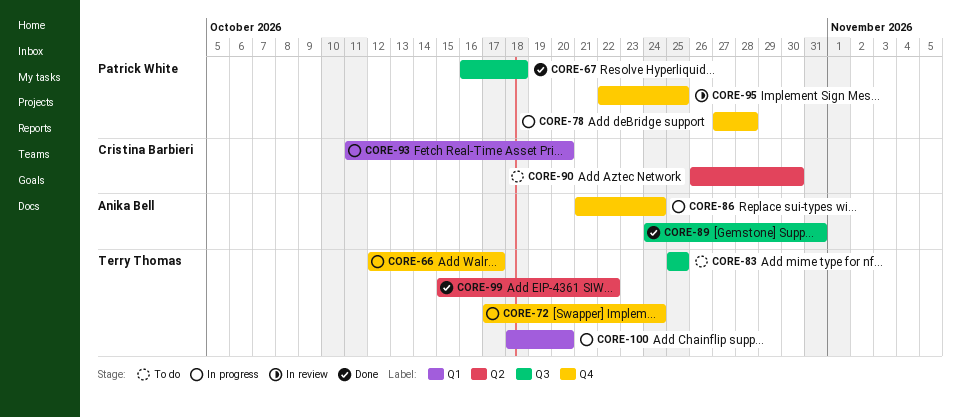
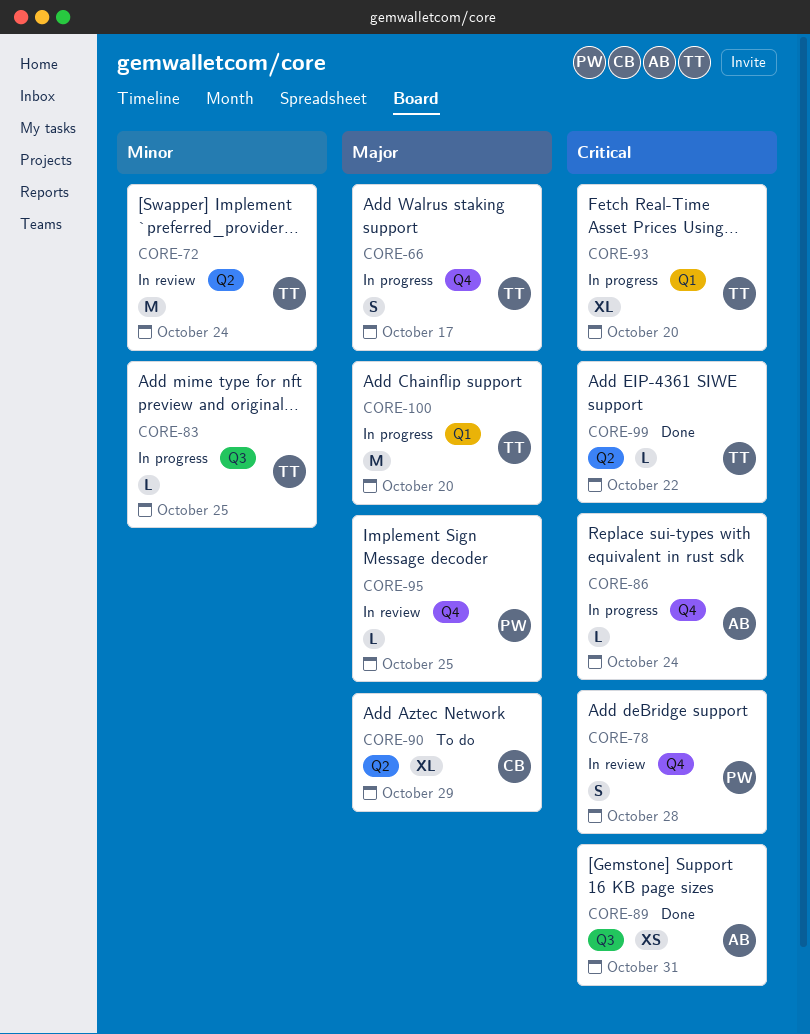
CORE-67: present -> none
CORE-72, status: In progress -> In review
CORE-72, label: Q4 -> Q2
CORE-78, status: In progress -> In review
CORE-83, status: To do -> In progress
CORE-90, due: Oct 30 -> Oct 29
CORE-93, owner: Cristina Barbieri -> Terry Thomas

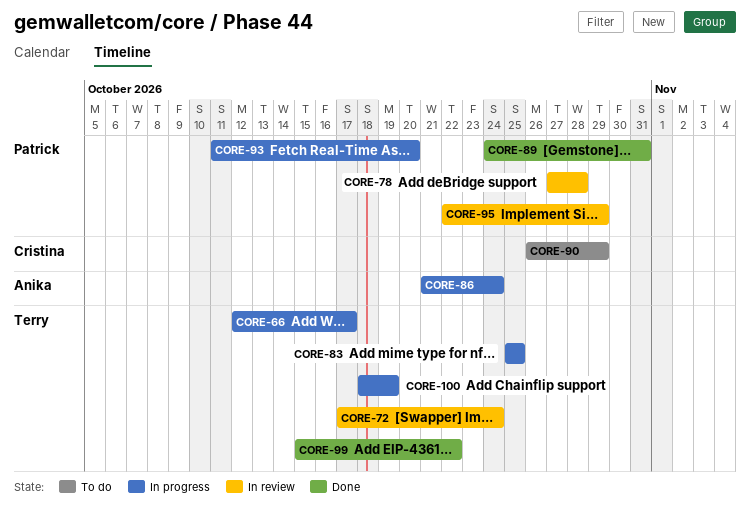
CORE-89, owner: Anika -> Patrick
CORE-93, owner: Terry -> Patrick
CORE-95, due: Oct 25 -> Oct 29
CORE-100, due: Oct 20 -> Oct 19

